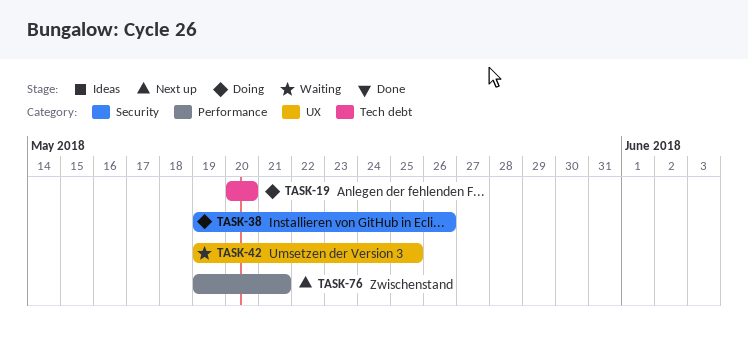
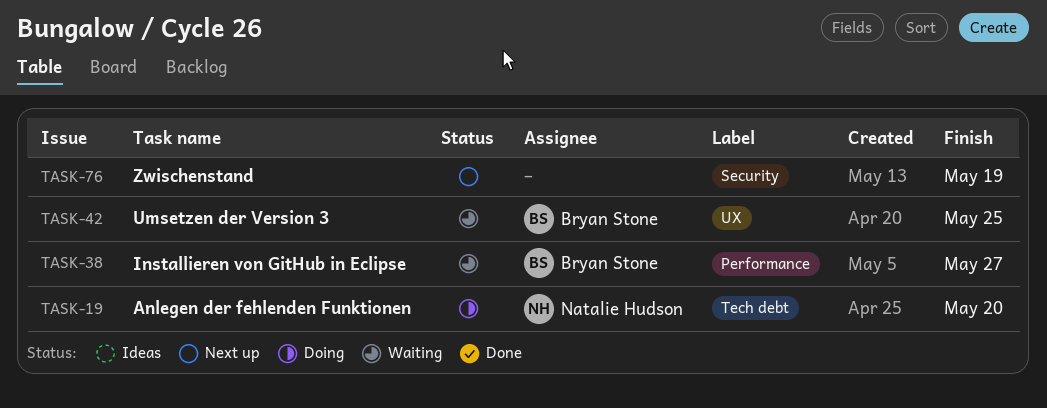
TASK-38, status: Doing -> Waiting
TASK-38, label: Security -> Performance
TASK-38, due: May 26 -> May 27
TASK-76, label: Performance -> Security
TASK-76, due: May 21 -> May 19

